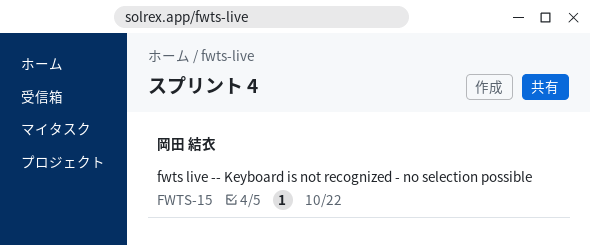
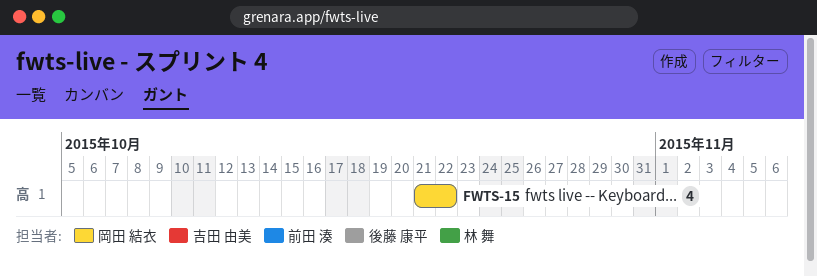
FWTS-15, estimate: 1 -> 4

